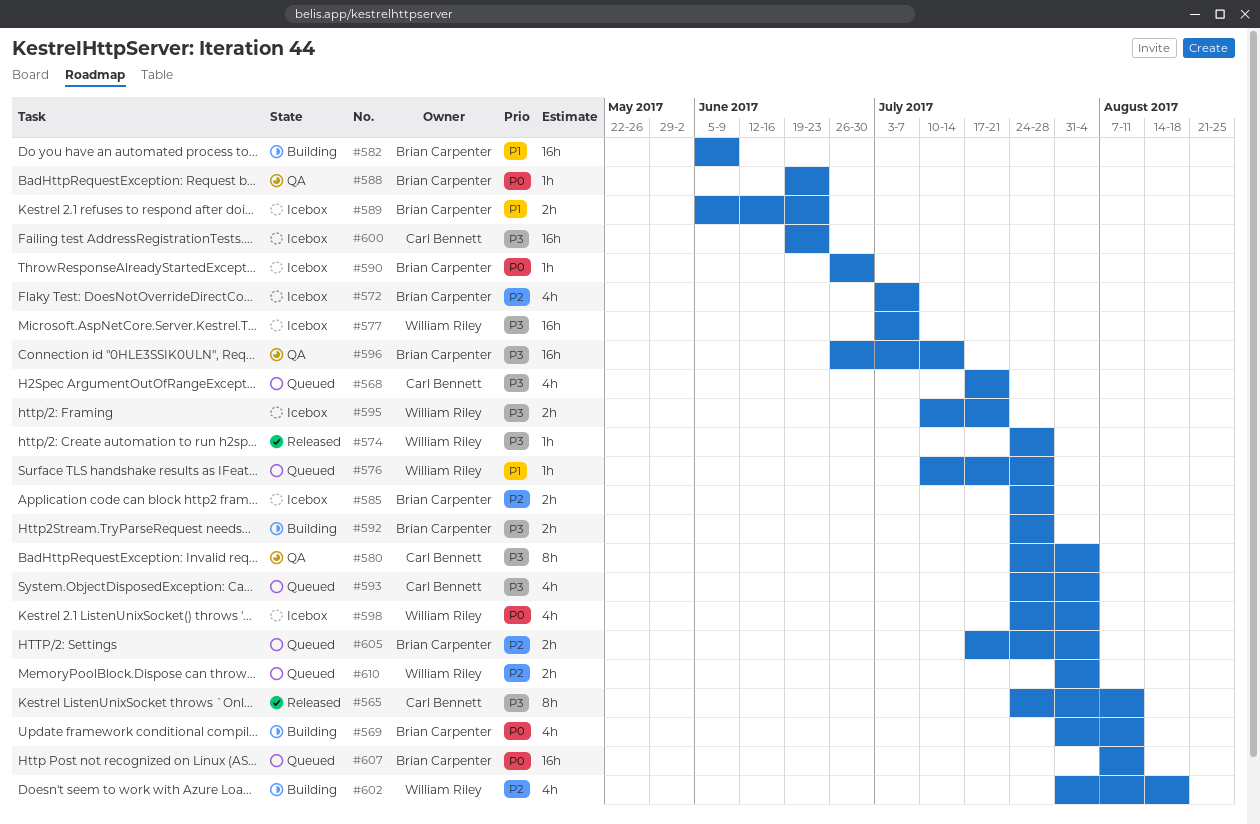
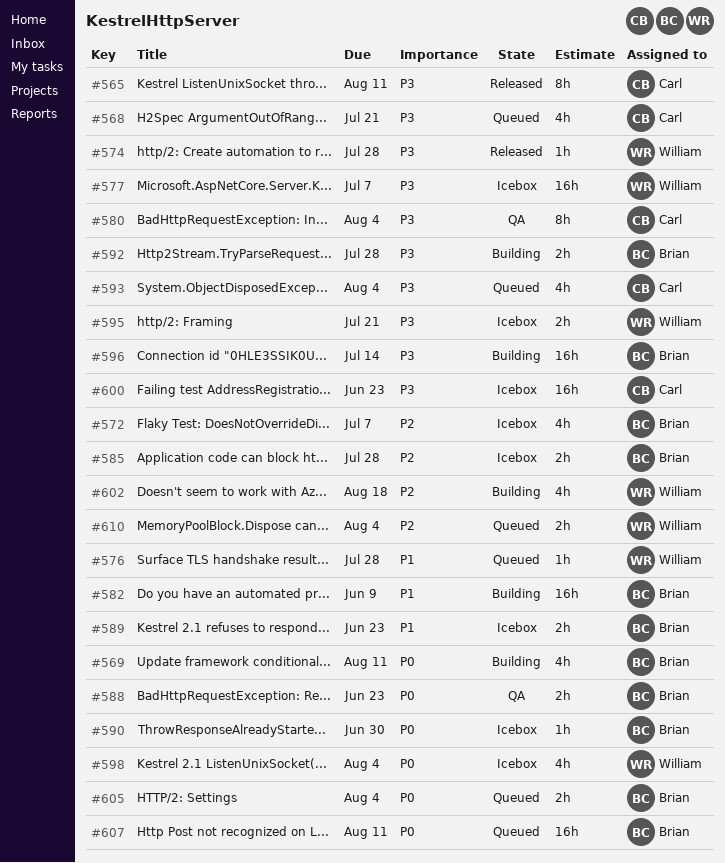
#588, estimate: 1h -> 2h
#596, status: QA -> Building
#605, priority: P2 -> P0

